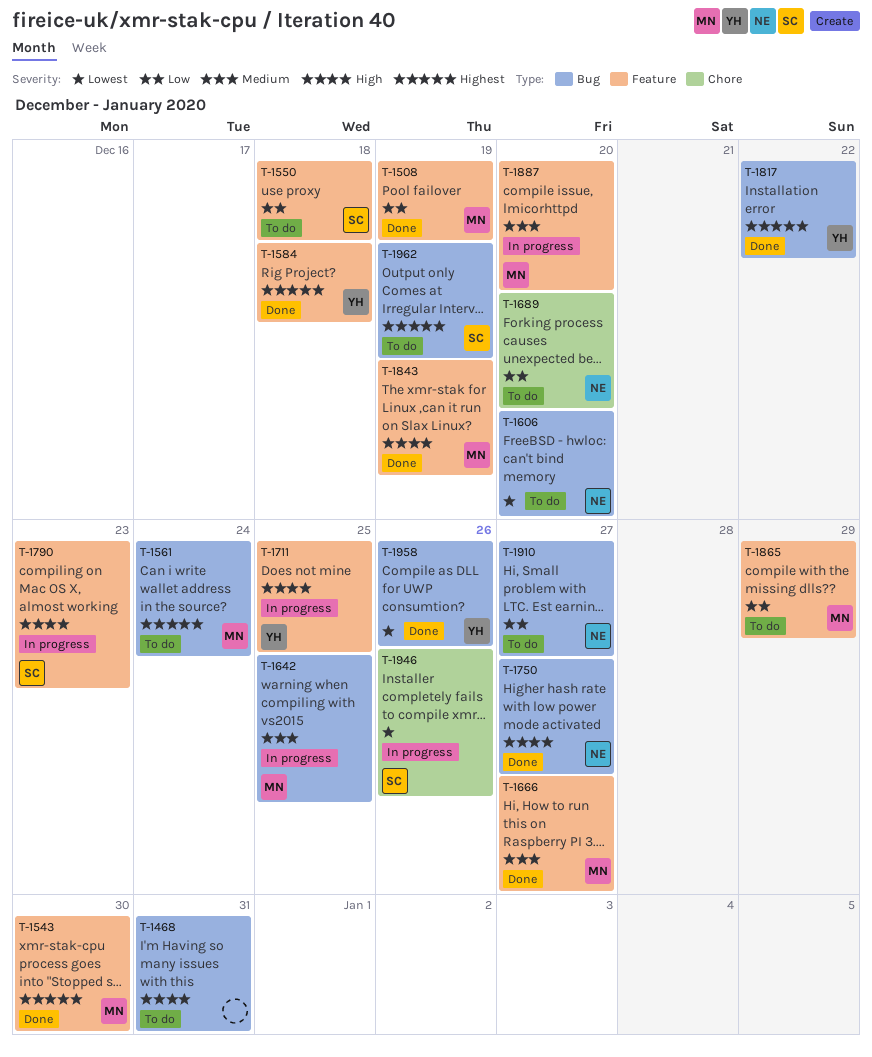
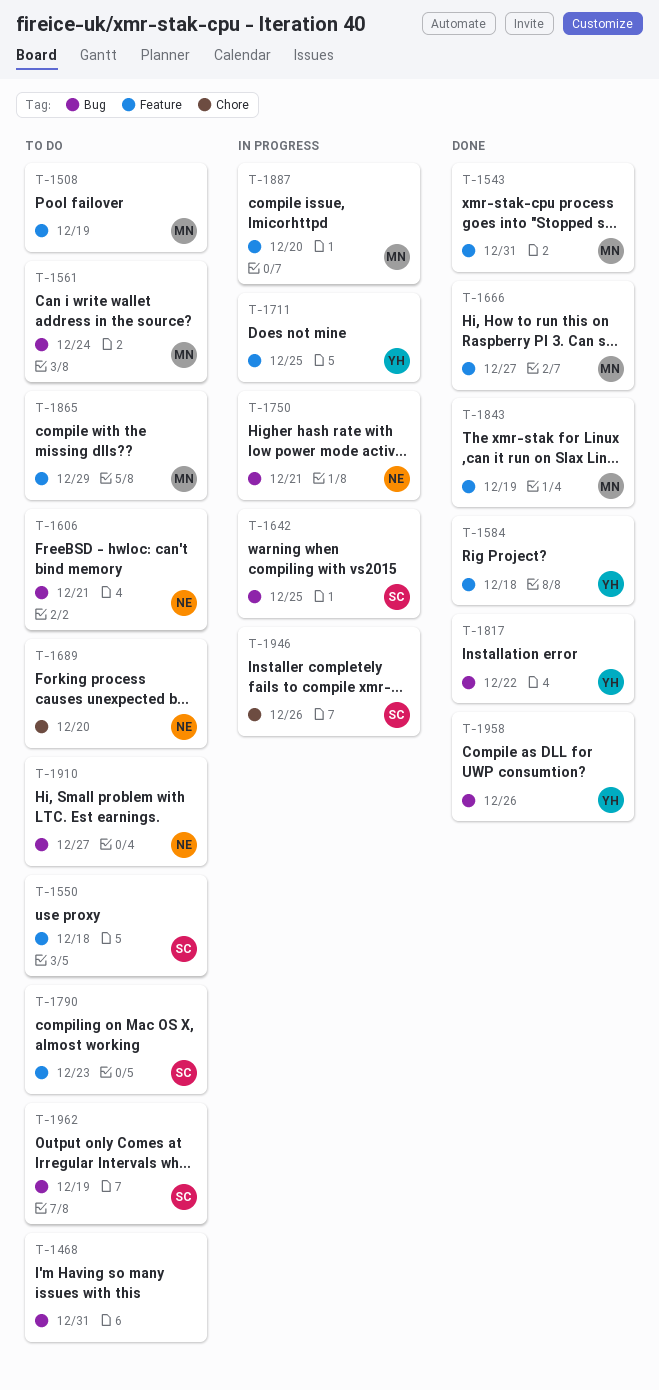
T-1508, status: Done -> To do
T-1543, due: Dec 30 -> Dec 31
T-1606, due: Dec 20 -> Dec 21
T-1642, owner: MN -> SC
T-1750, status: Done -> In progress
T-1750, due: Dec 27 -> Dec 21
T-1790, status: In progress -> To do

